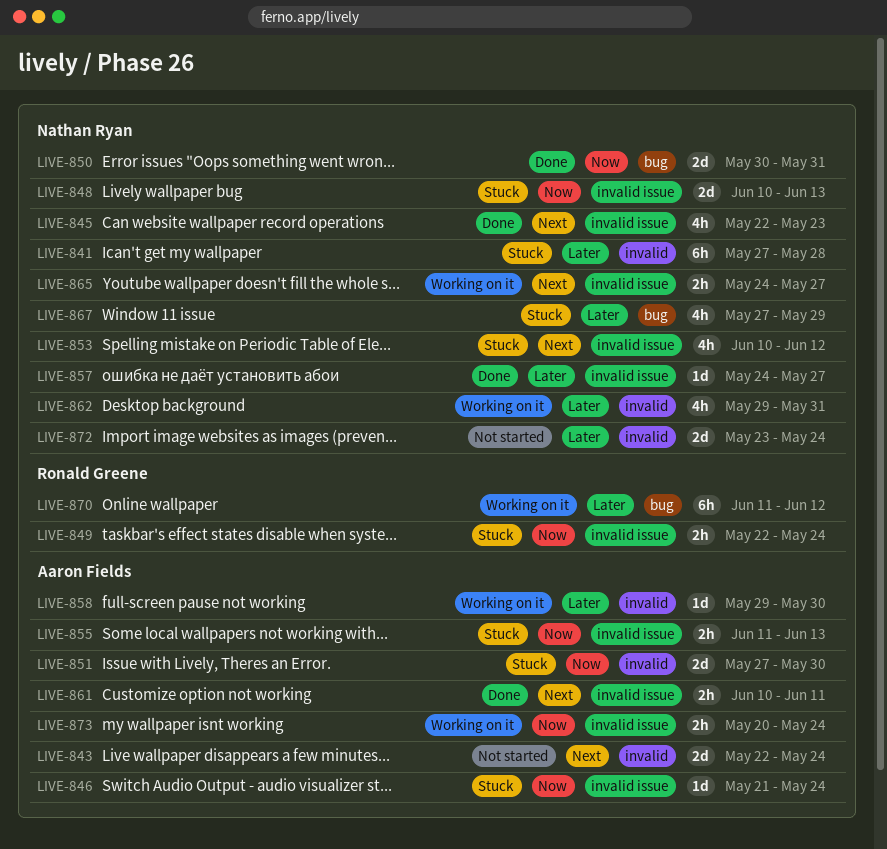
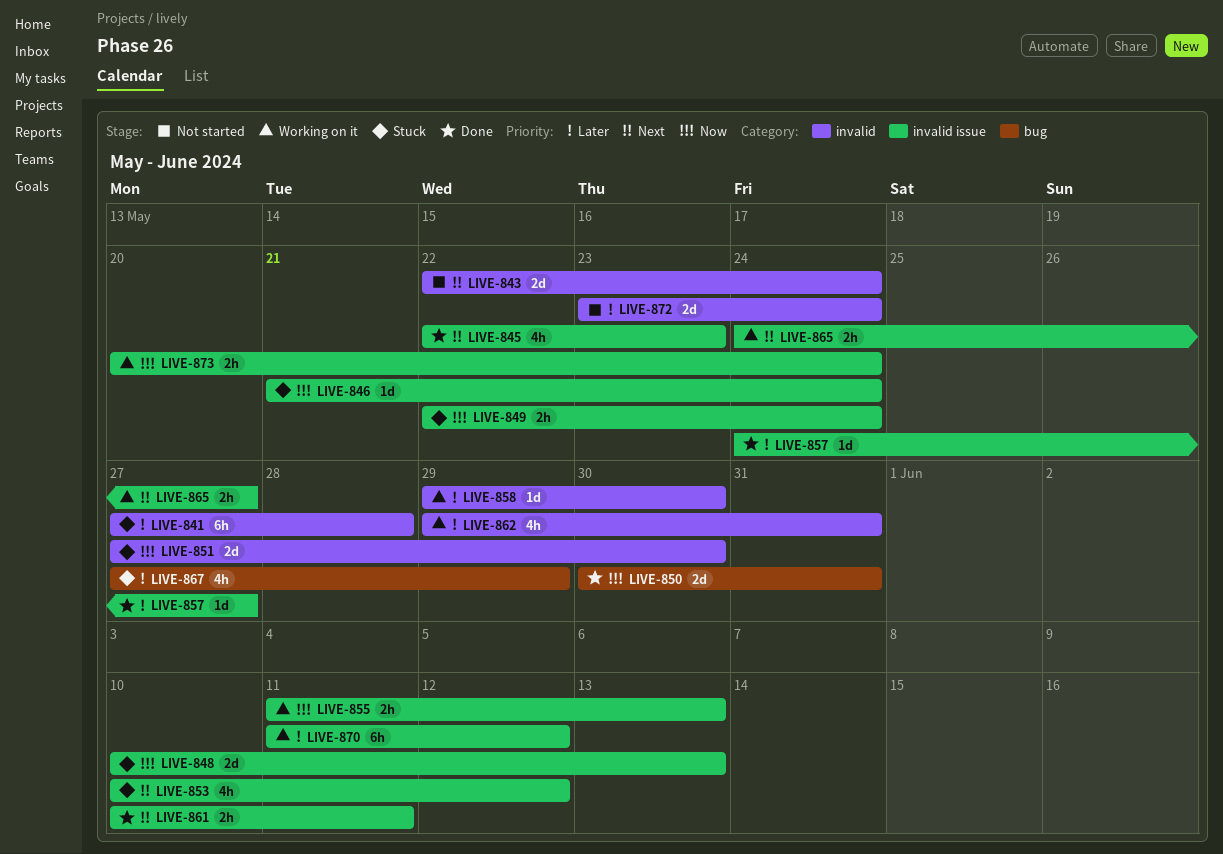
LIVE-855, status: Stuck -> Working on it
LIVE-870, label: bug -> invalid issue

